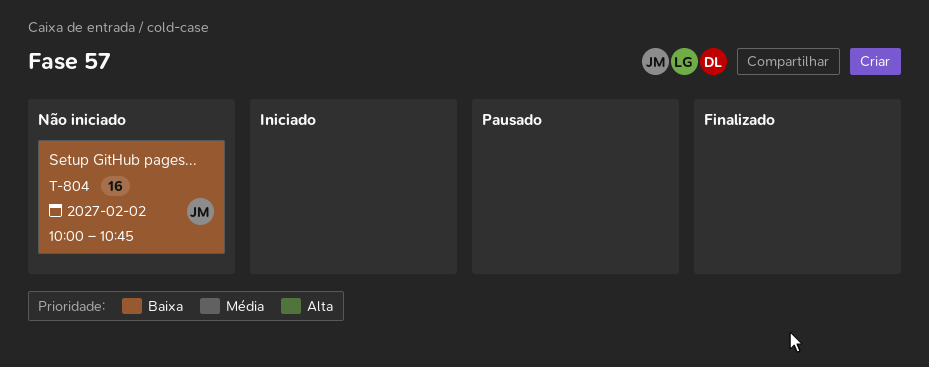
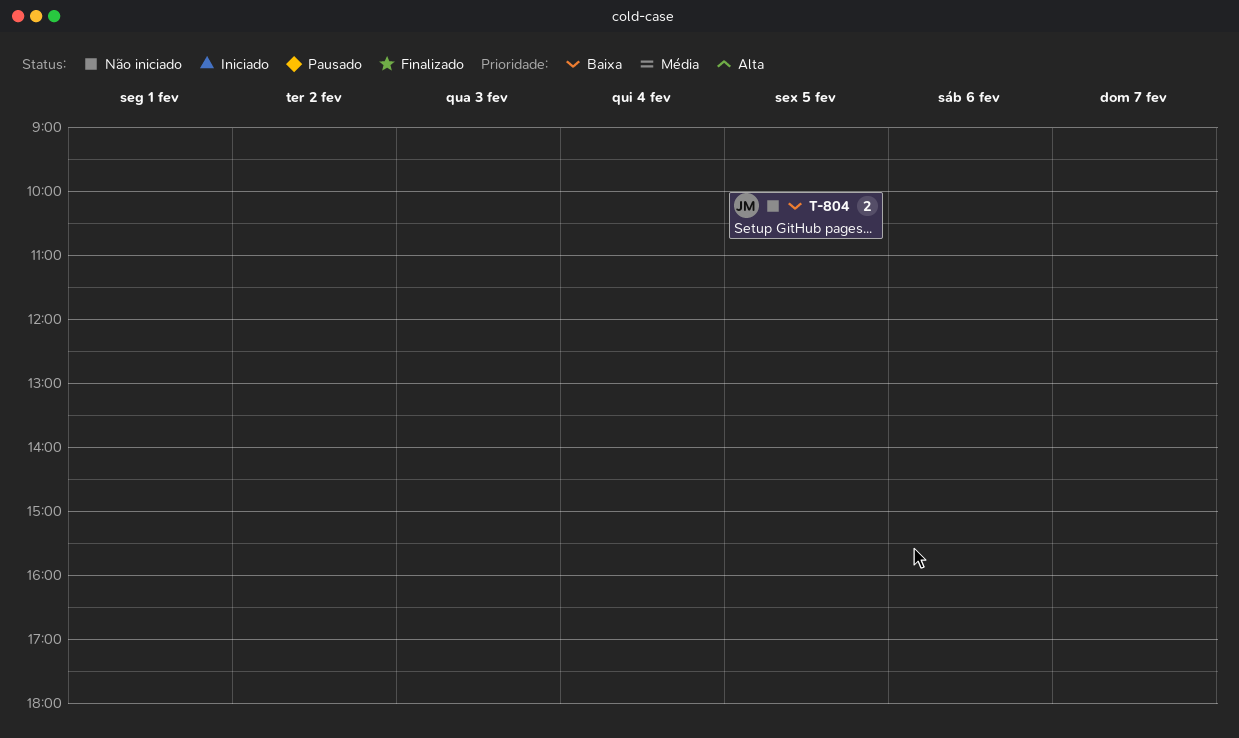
T-804, estimate: 16 -> 2
T-804, day: Feb 2 -> Feb 5

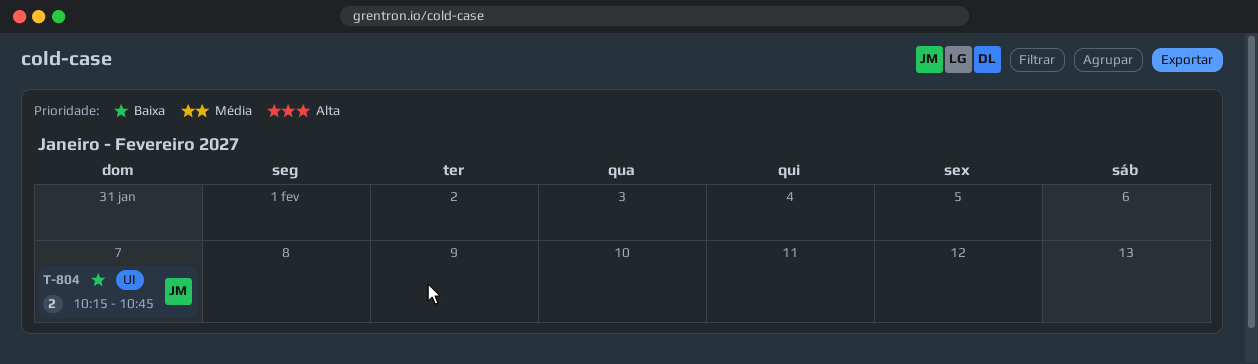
T-804, day: Feb 5 -> Feb 7
T-804, begins: 10:00 -> 10:15

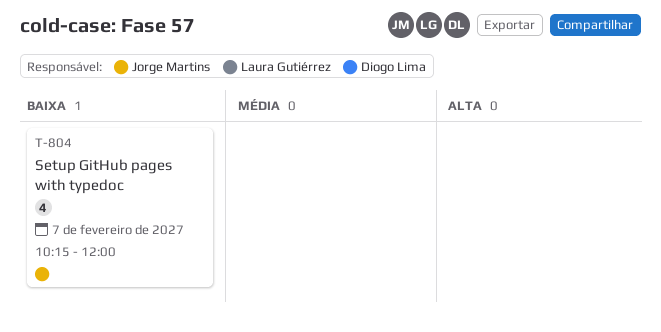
T-804, estimate: 2 -> 4
T-804, ends: 10:45 -> 12:00

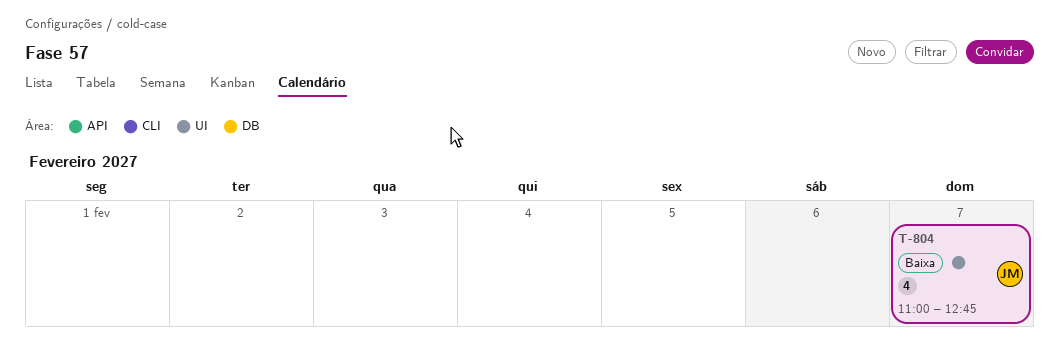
T-804, begins: 10:15 -> 11:00
T-804, ends: 12:00 -> 12:45

